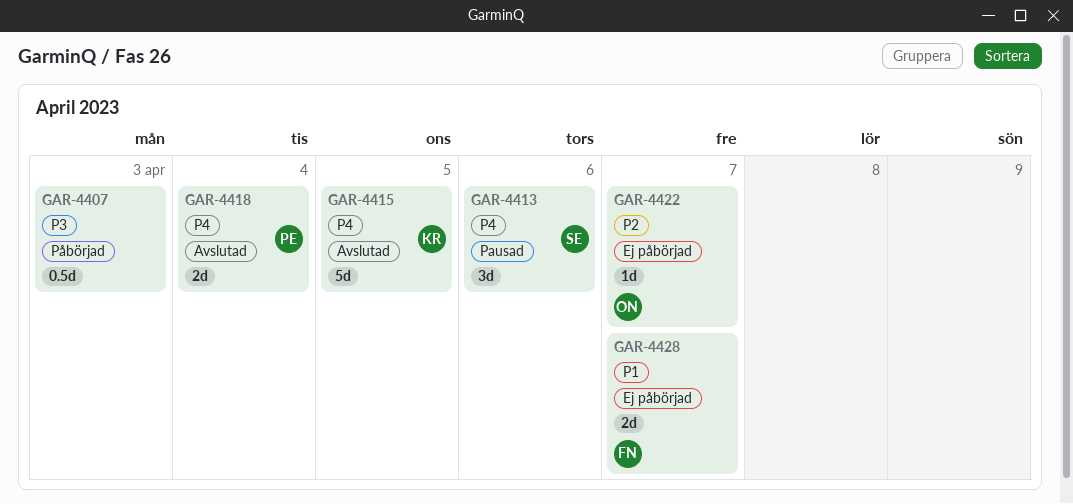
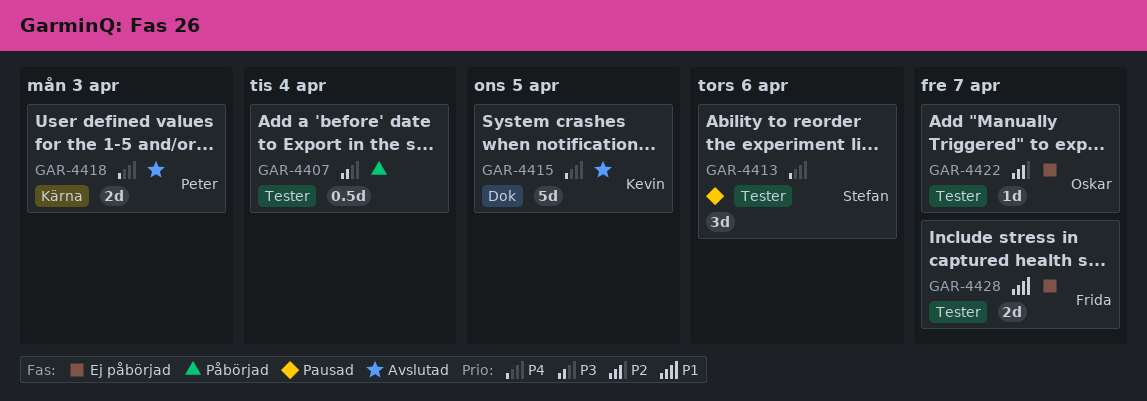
GAR-4407, due: Apr 3 -> Apr 4
GAR-4418, due: Apr 4 -> Apr 3

